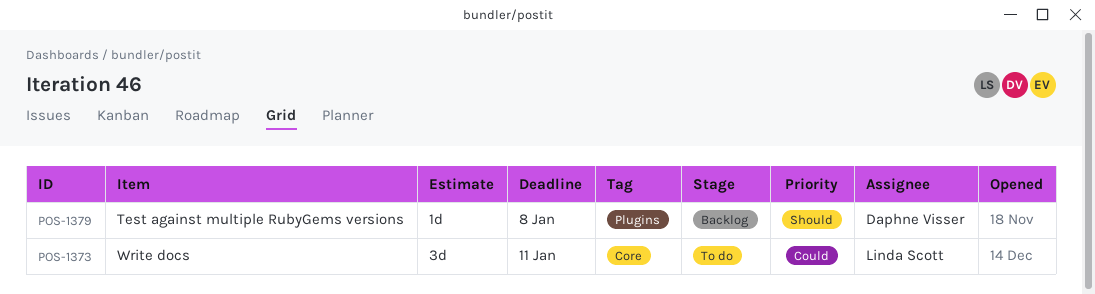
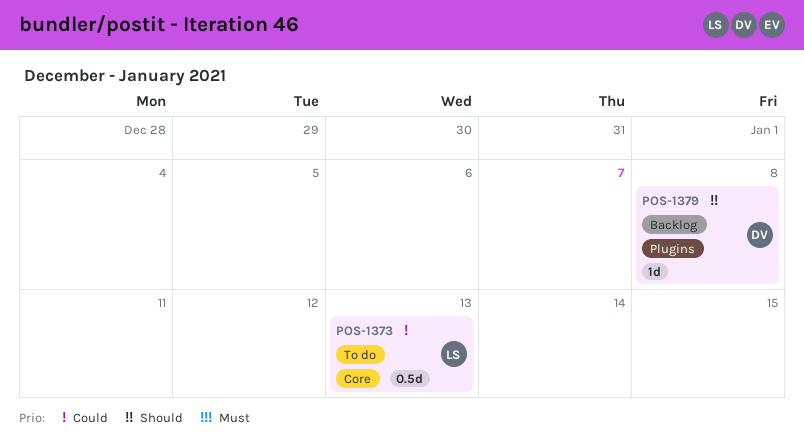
POS-1373, estimate: 3d -> 0.5d
POS-1373, due: Jan 11 -> Jan 13

